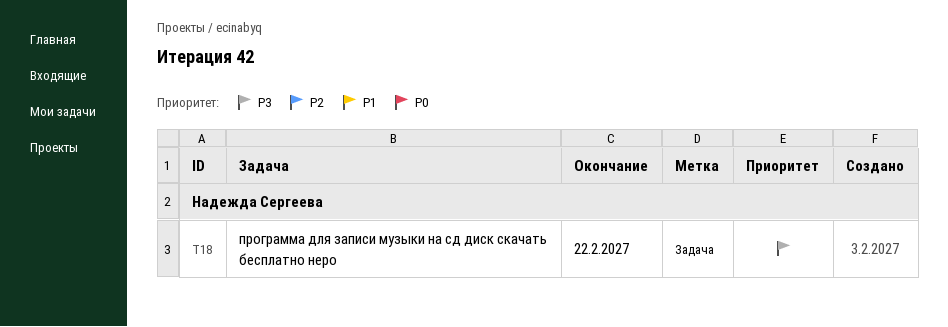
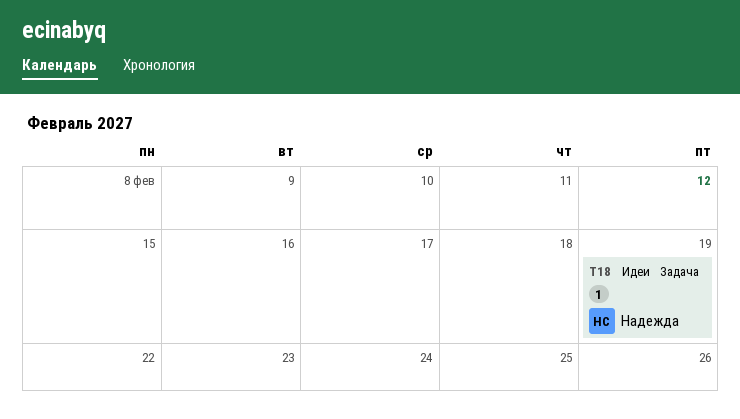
T18, due: Feb 22 -> Feb 19

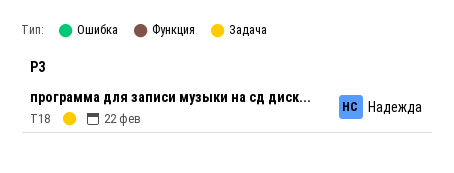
T18, due: Feb 19 -> Feb 22

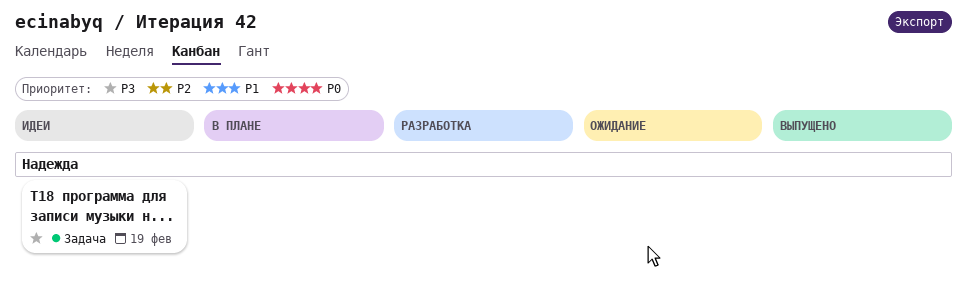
T18, due: Feb 22 -> Feb 19

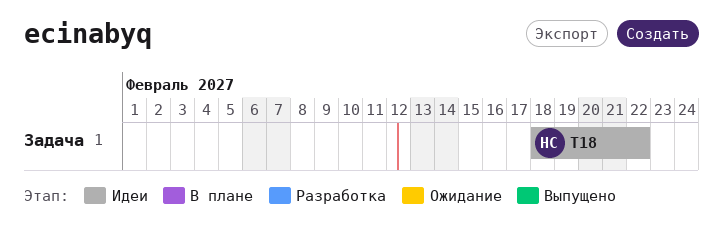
T18, due: Feb 19 -> Feb 22

